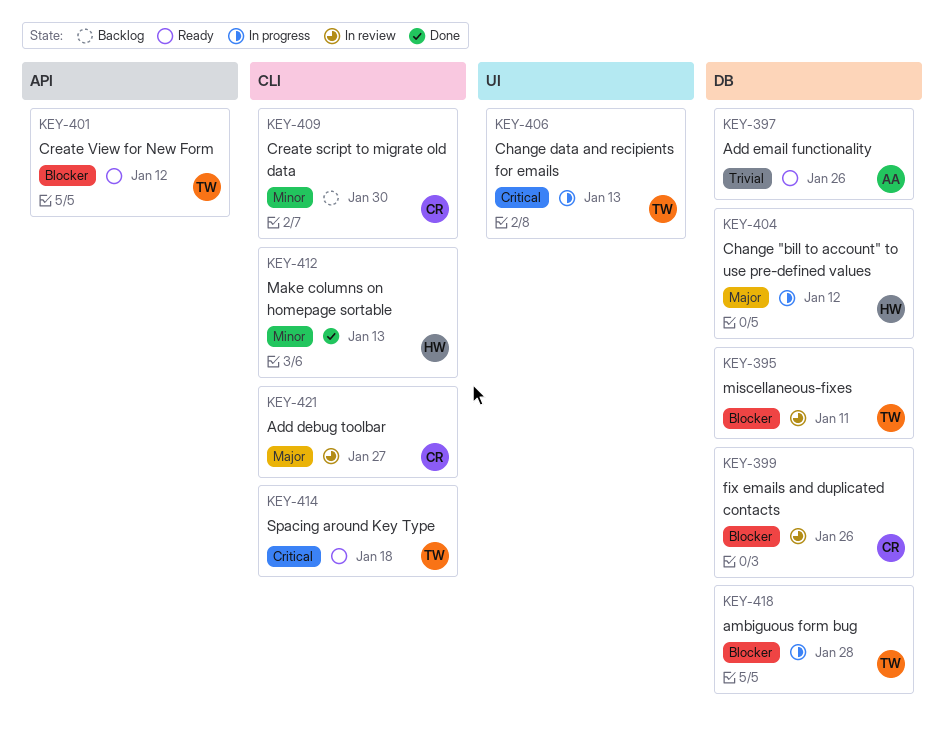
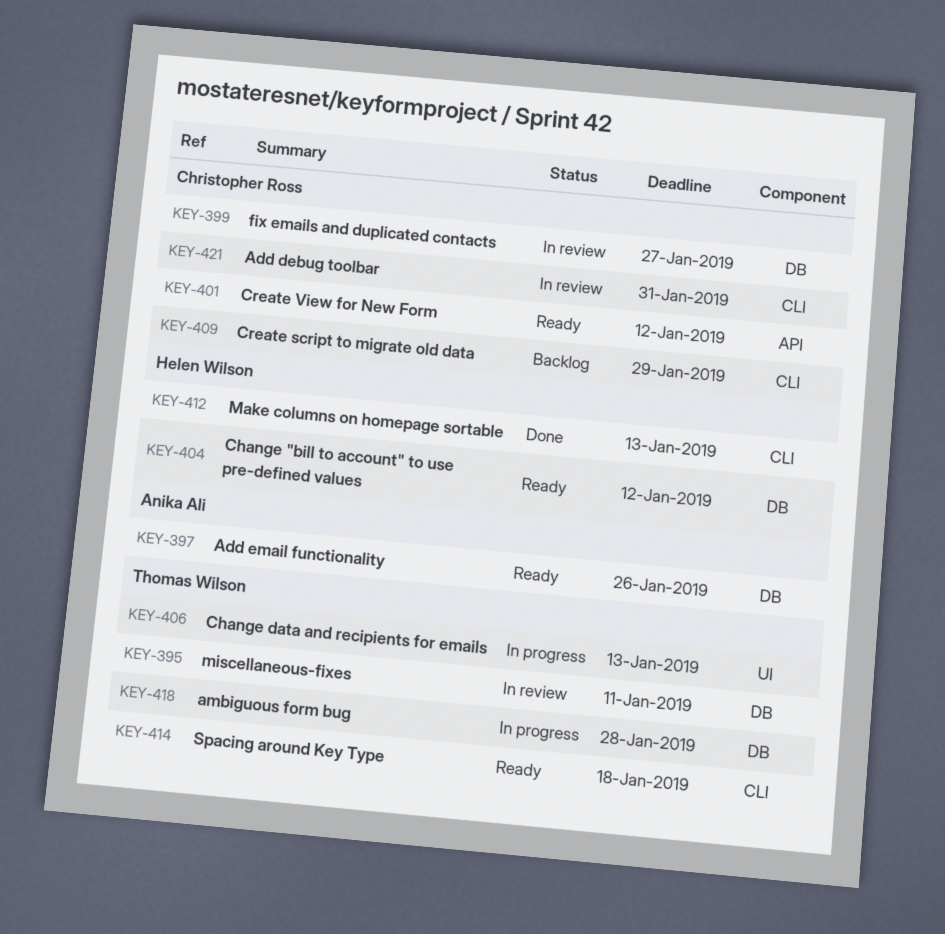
KEY-399, due: Jan 26 -> Jan 27
KEY-401, owner: Thomas Wilson -> Christopher Ross
KEY-404, status: In progress -> Ready
KEY-409, due: Jan 30 -> Jan 29
KEY-421, due: Jan 27 -> Jan 31

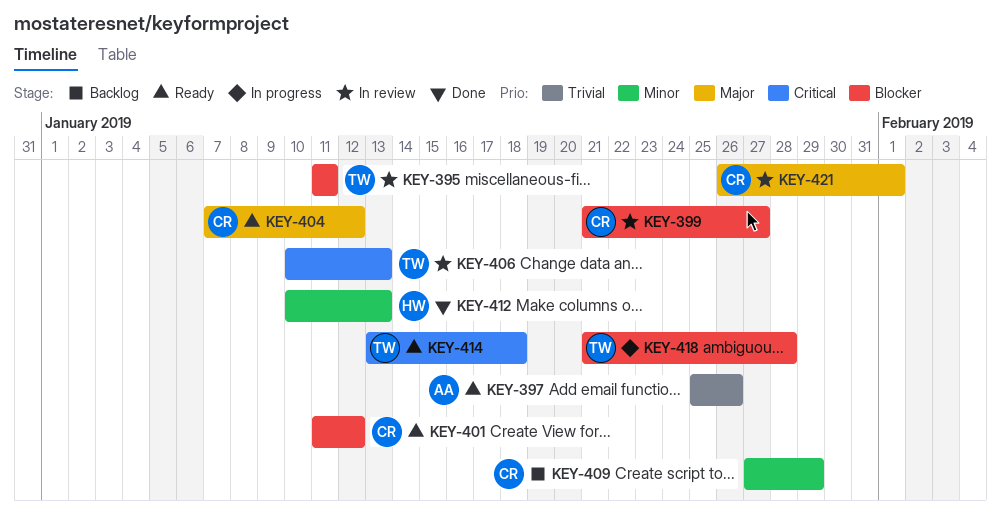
KEY-404, owner: Helen Wilson -> Christopher Ross
KEY-406, status: In progress -> In review
KEY-421, due: Jan 31 -> Feb 1

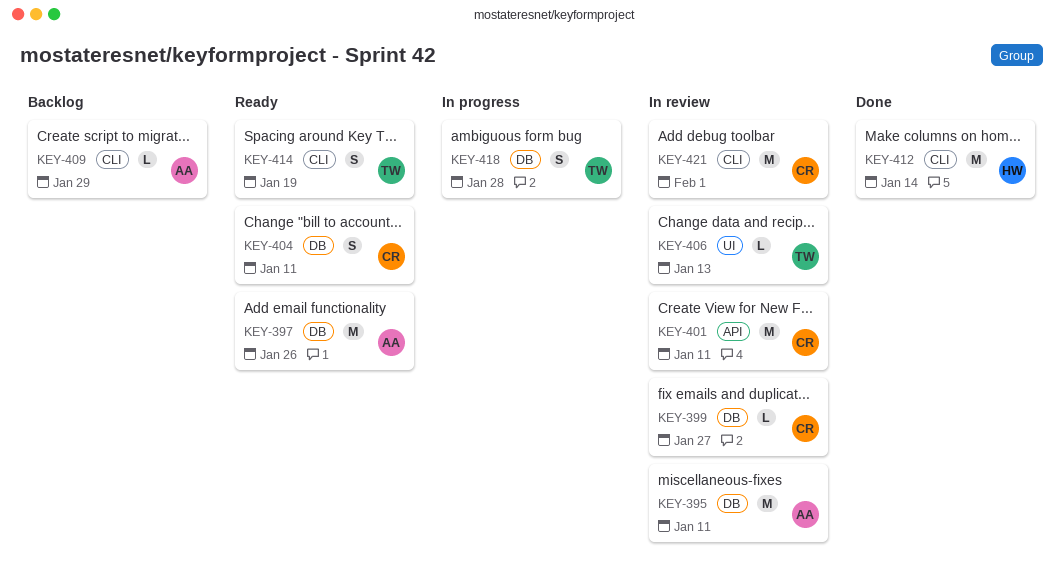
KEY-395, owner: TW -> AA
KEY-401, status: Ready -> In review
KEY-401, due: Jan 12 -> Jan 11
KEY-404, due: Jan 12 -> Jan 11
KEY-409, owner: CR -> AA
KEY-412, due: Jan 13 -> Jan 14
KEY-414, due: Jan 18 -> Jan 19

